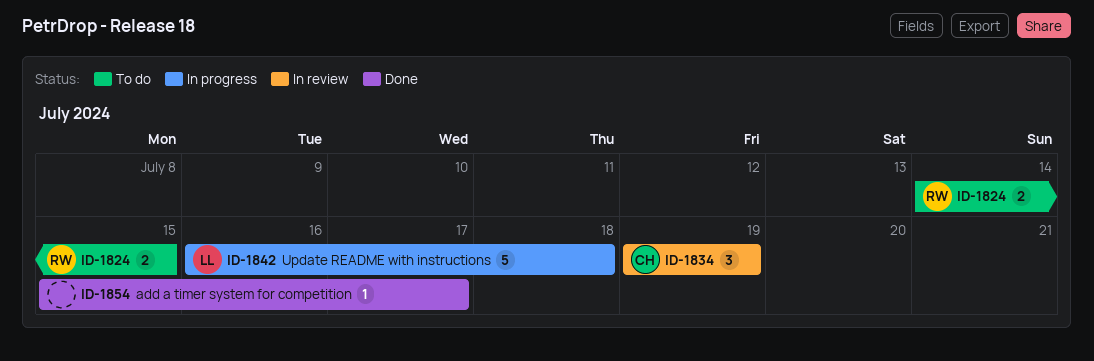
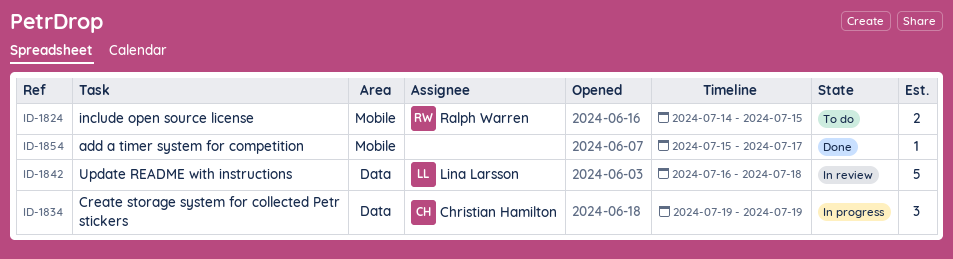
ID-1834, status: In review -> In progress
ID-1842, status: In progress -> In review

